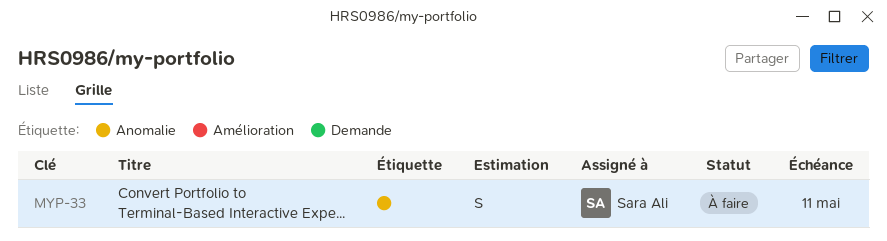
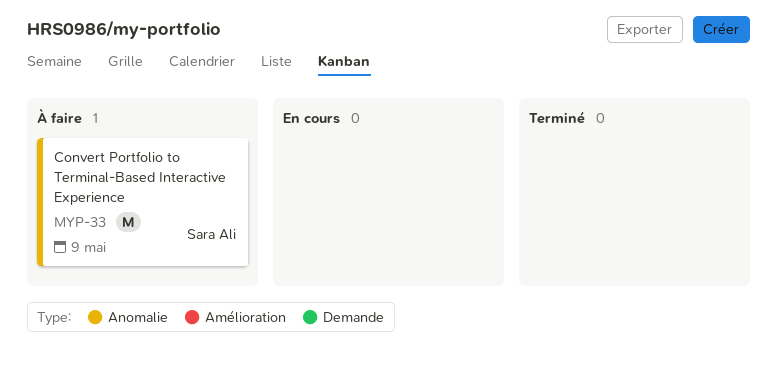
MYP-33, estimate: S -> M
MYP-33, due: May 11 -> May 9

